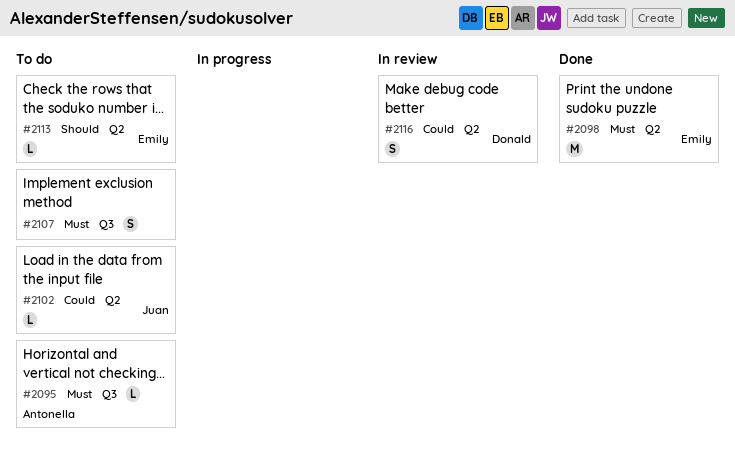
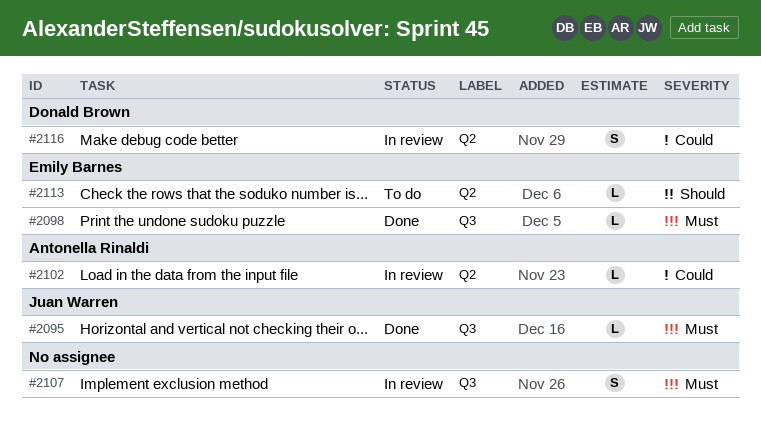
#2095, status: To do -> Done
#2095, owner: Antonella Rinaldi -> Juan Warren
#2098, label: Q2 -> Q3
#2098, estimate: M -> L
#2102, status: To do -> In review
#2102, owner: Juan Warren -> Antonella Rinaldi
#2107, status: To do -> In review

